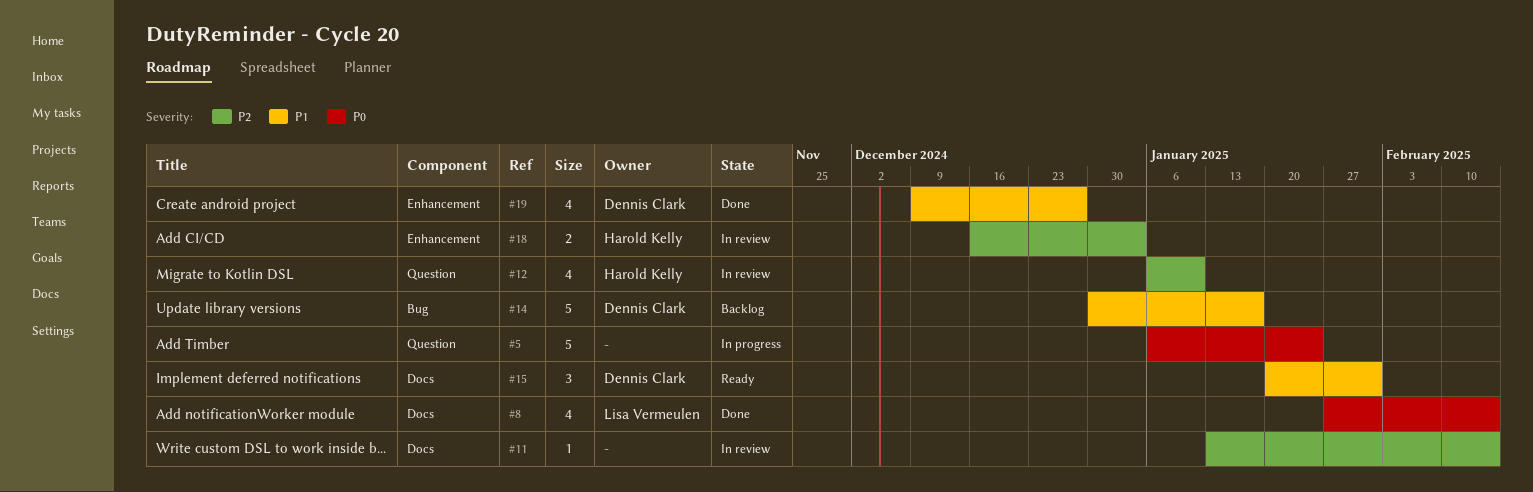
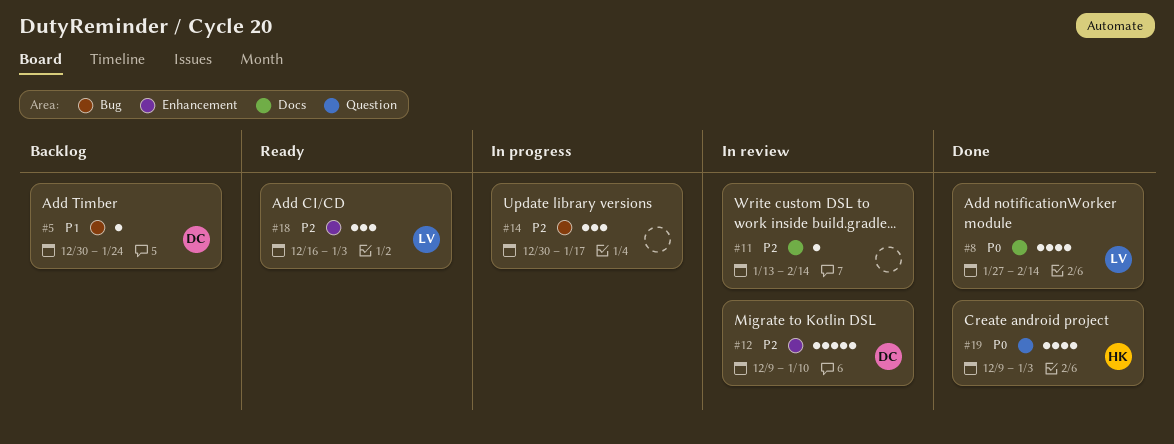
#5, status: In progress -> Backlog
#5, owner: none -> Dennis Clark
#5, priority: P0 -> P1
#5, label: Question -> Bug
#5, estimate: 5 -> 1
#5, start: Jan 6 -> Dec 30
#12, owner: Harold Kelly -> Dennis Clark
#12, label: Question -> Enhancement
#12, estimate: 4 -> 5
#12, start: Jan 6 -> Dec 9
#14, status: Backlog -> In progress
#14, owner: Dennis Clark -> none
#14, priority: P1 -> P2
#14, estimate: 5 -> 3
#15: present -> none
#18, status: In review -> Ready
#18, owner: Harold Kelly -> Lisa Vermeulen
#18, estimate: 2 -> 3
#19, owner: Dennis Clark -> Harold Kelly
#19, priority: P1 -> P0
#19, label: Enhancement -> Question
#19, due: Dec 27 -> Jan 3

